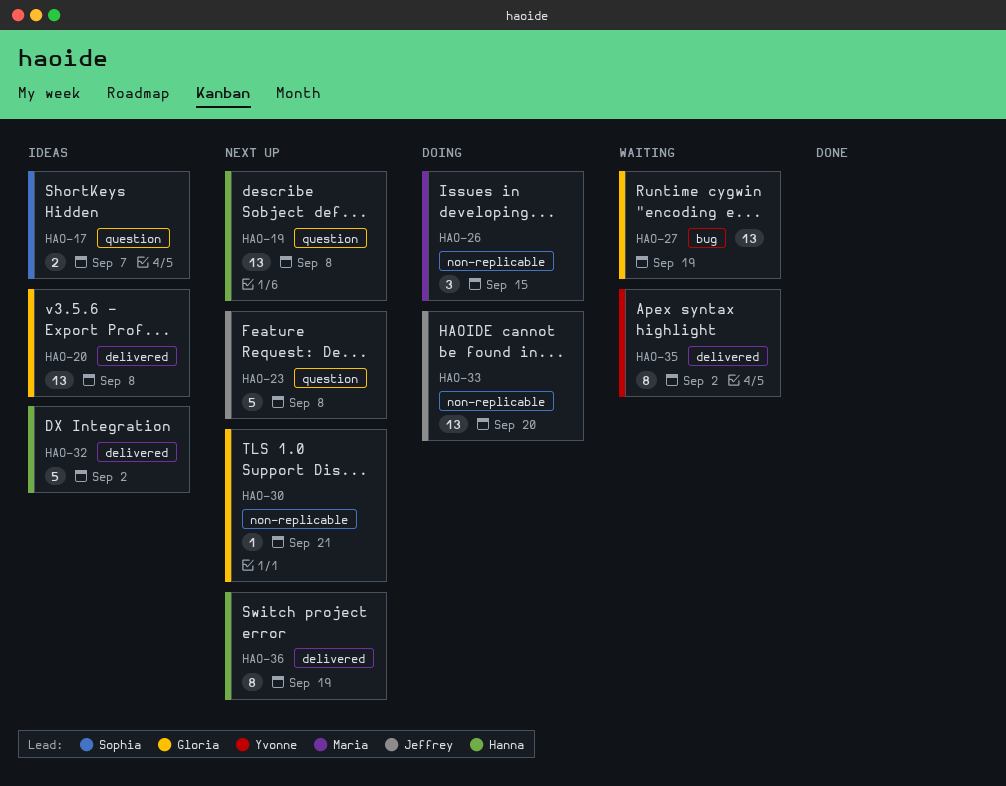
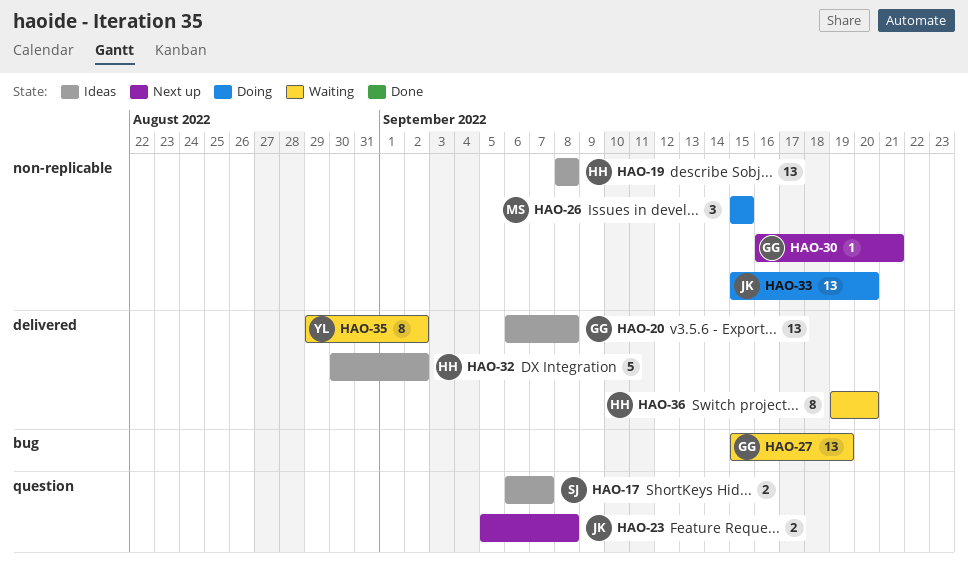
HAO-19, status: Next up -> Ideas
HAO-19, label: question -> non-replicable
HAO-23, estimate: 5 -> 2
HAO-36, status: Next up -> Waiting
HAO-36, due: Sep 19 -> Sep 20

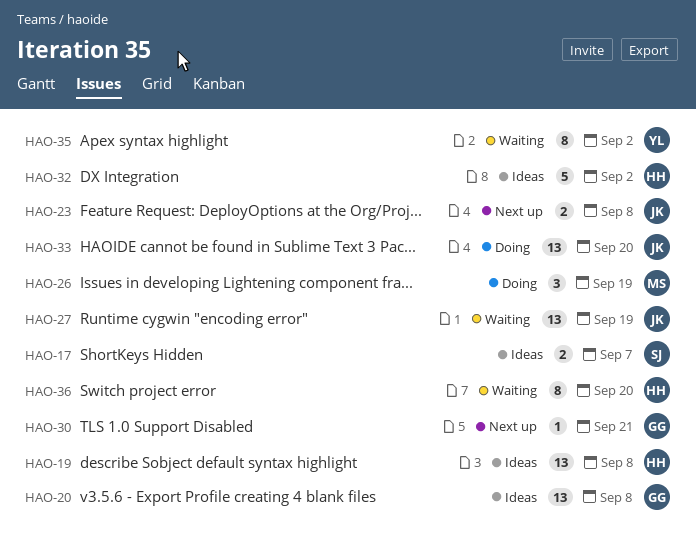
HAO-26, due: Sep 15 -> Sep 19
HAO-27, owner: GG -> JK

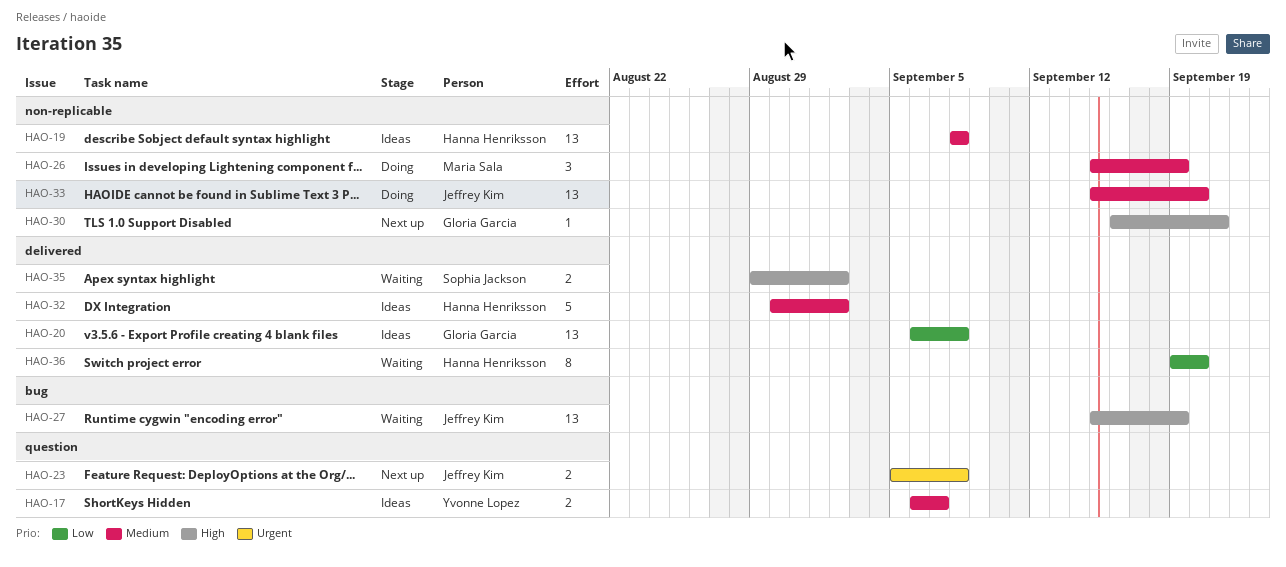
HAO-17, owner: Sophia Jackson -> Yvonne Lopez
HAO-35, owner: Yvonne Lopez -> Sophia Jackson
HAO-35, estimate: 8 -> 2

